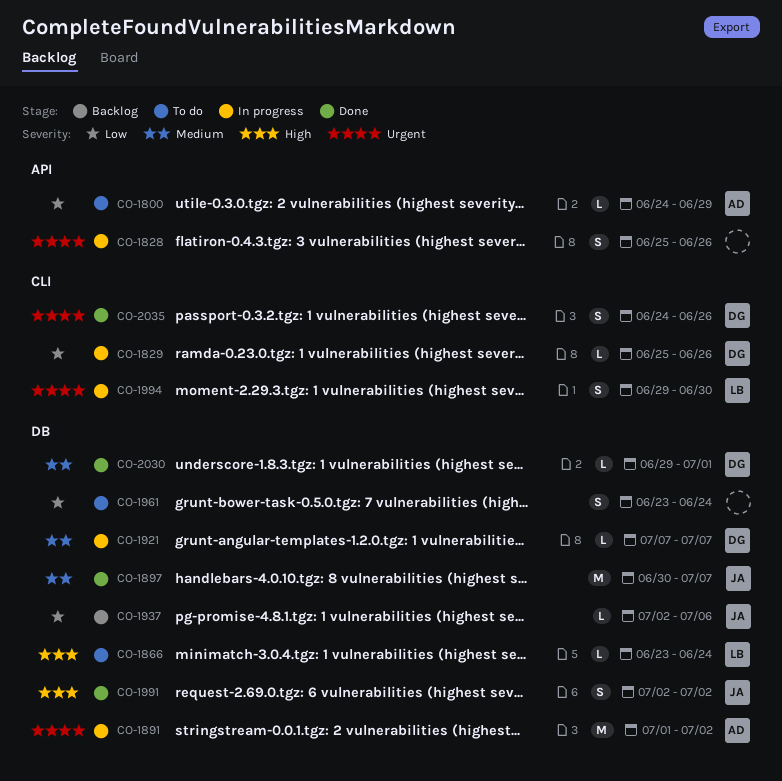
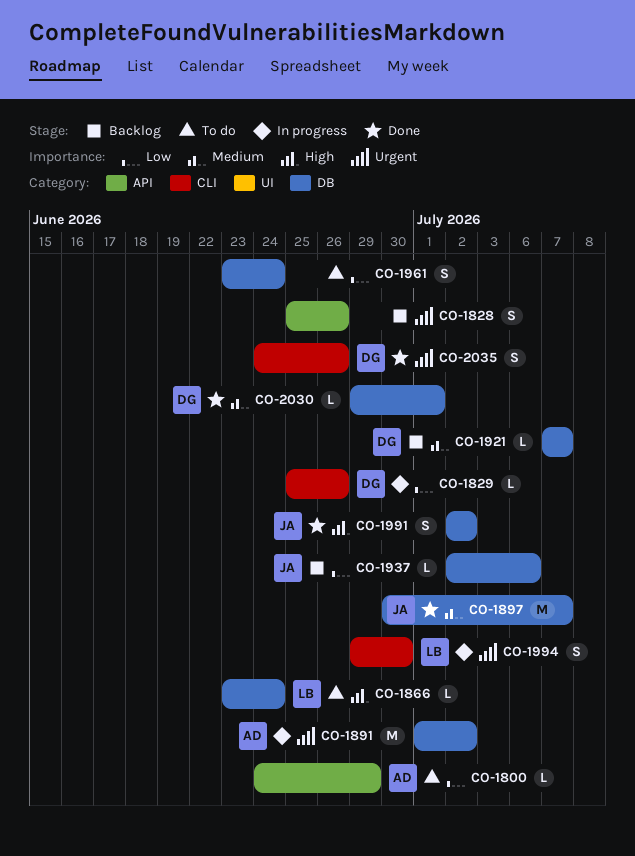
CO-1828, status: In progress -> Backlog
CO-1921, status: In progress -> Backlog

